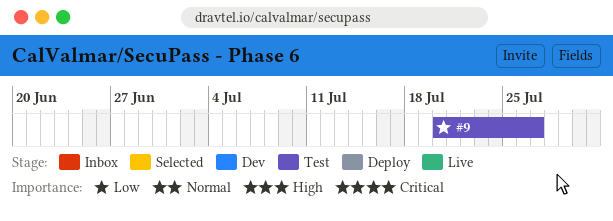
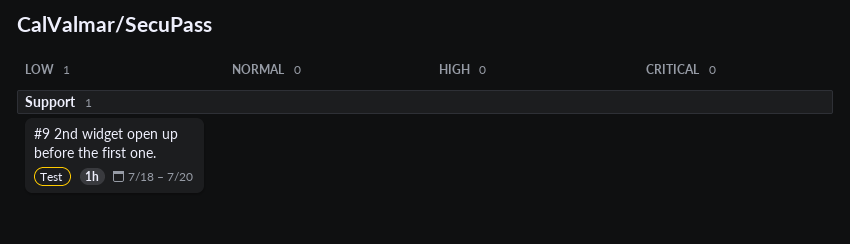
#9, start: Jul 20 -> Jul 18
#9, due: Jul 27 -> Jul 20

